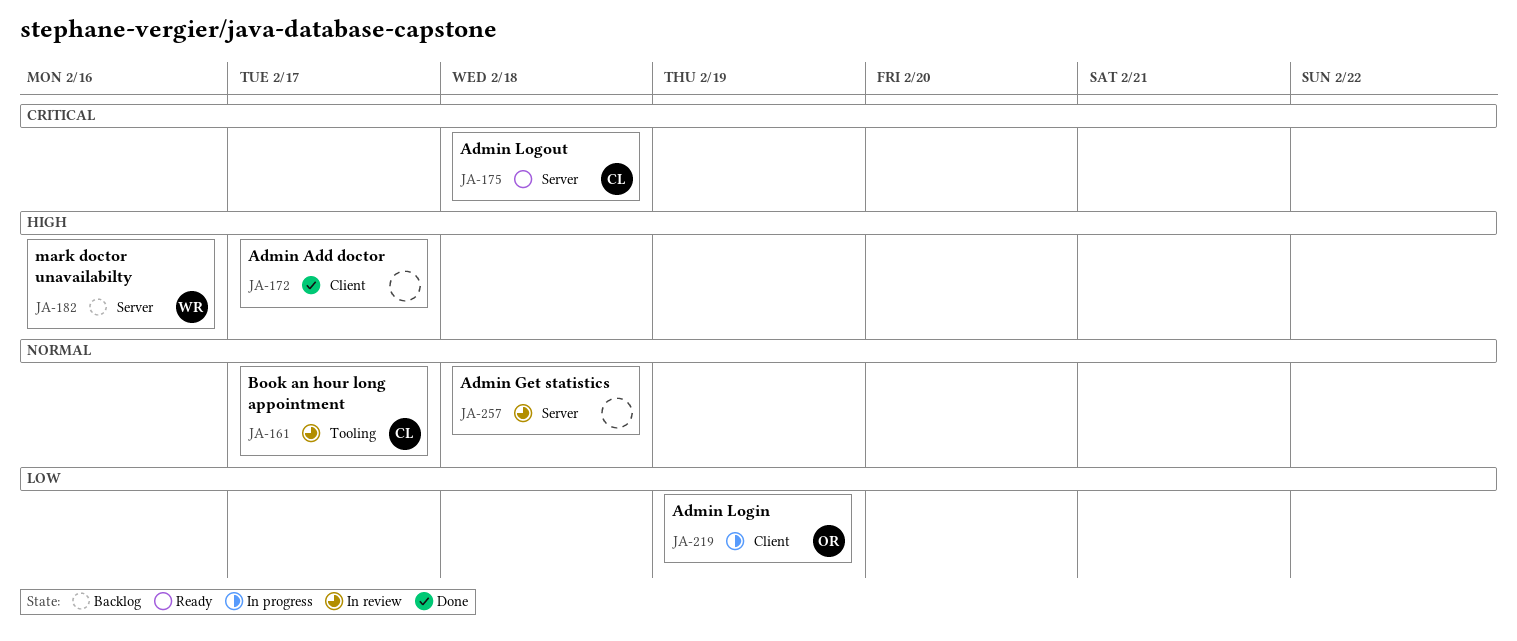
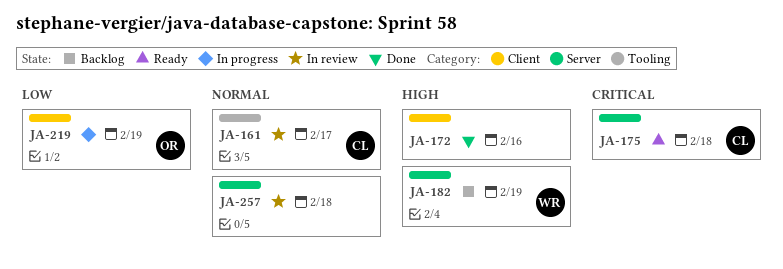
JA-172, due: Feb 17 -> Feb 16
JA-182, due: Feb 16 -> Feb 19

